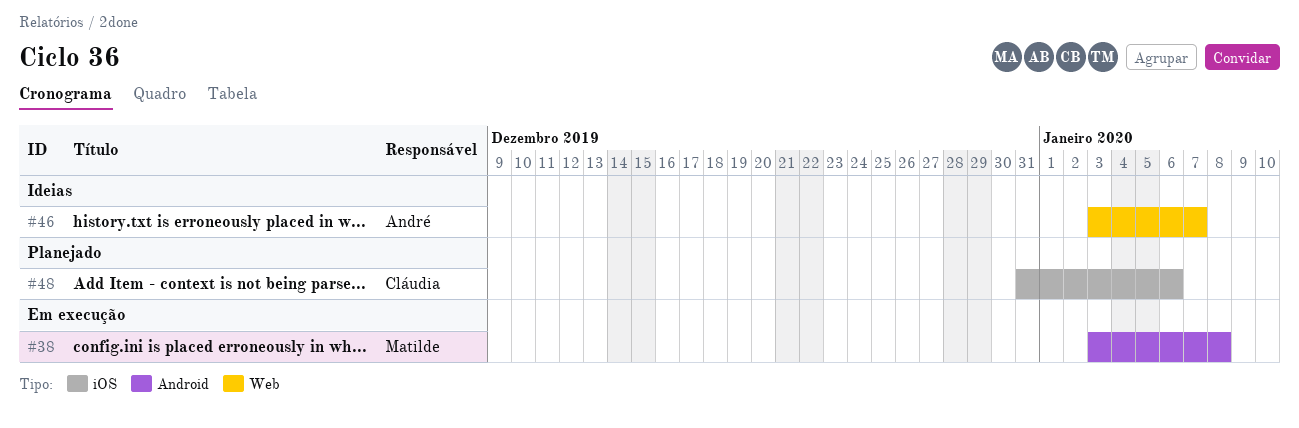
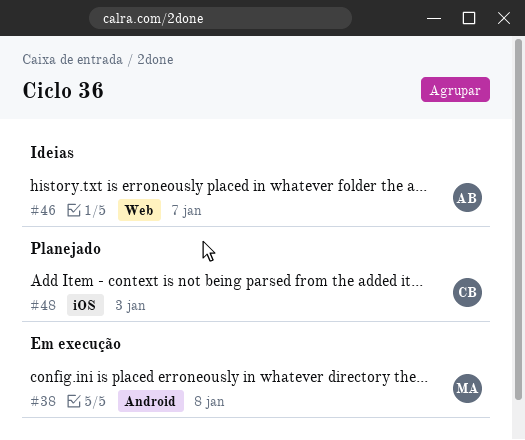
#48, due: Jan 6 -> Jan 3

